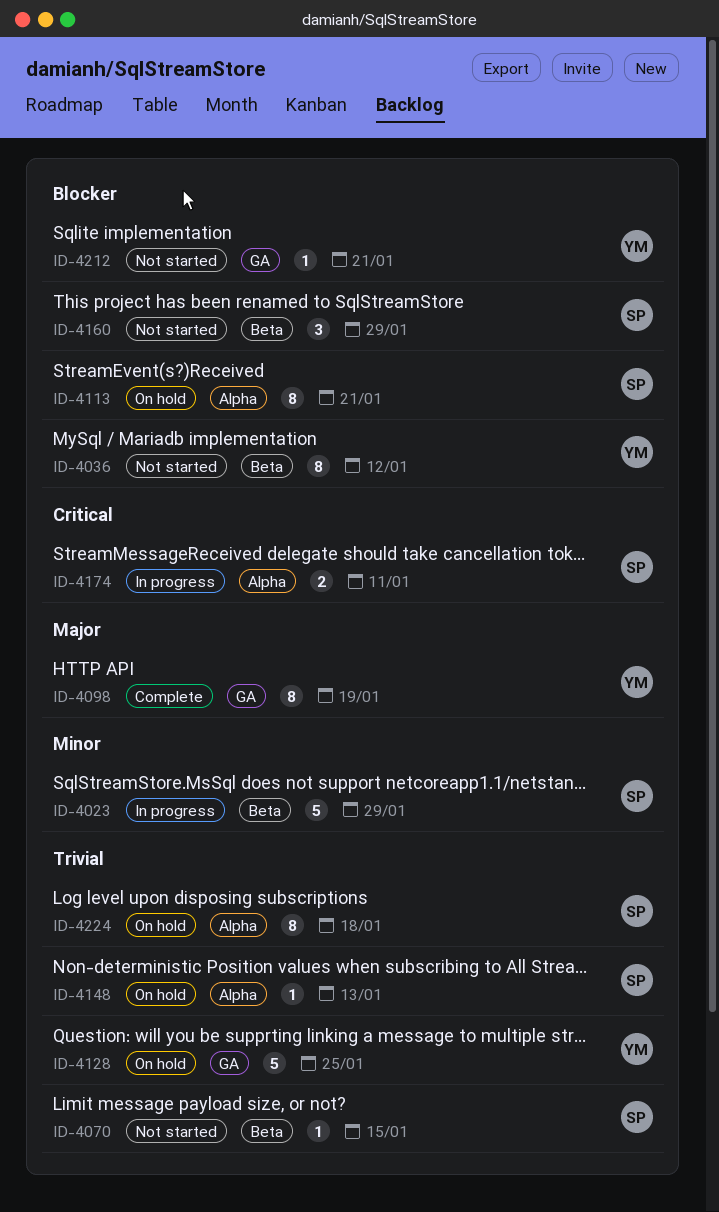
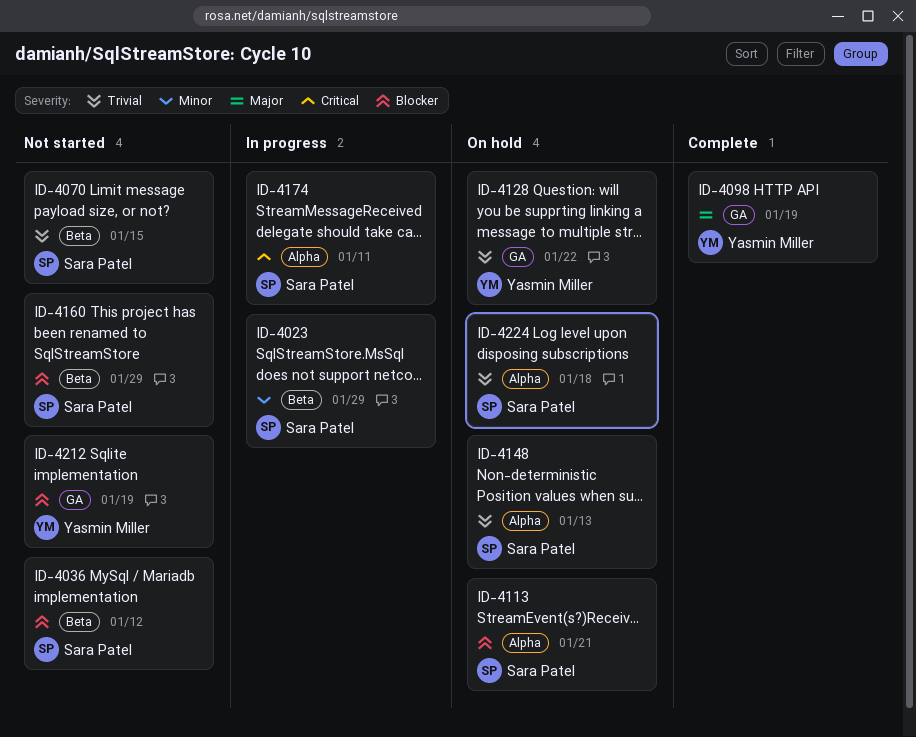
ID-4036, owner: Yasmin Miller -> Sara Patel
ID-4128, due: Jan 25 -> Jan 22
ID-4212, due: Jan 21 -> Jan 19

